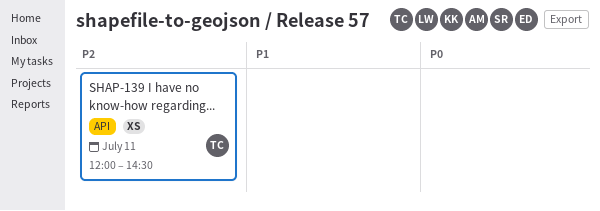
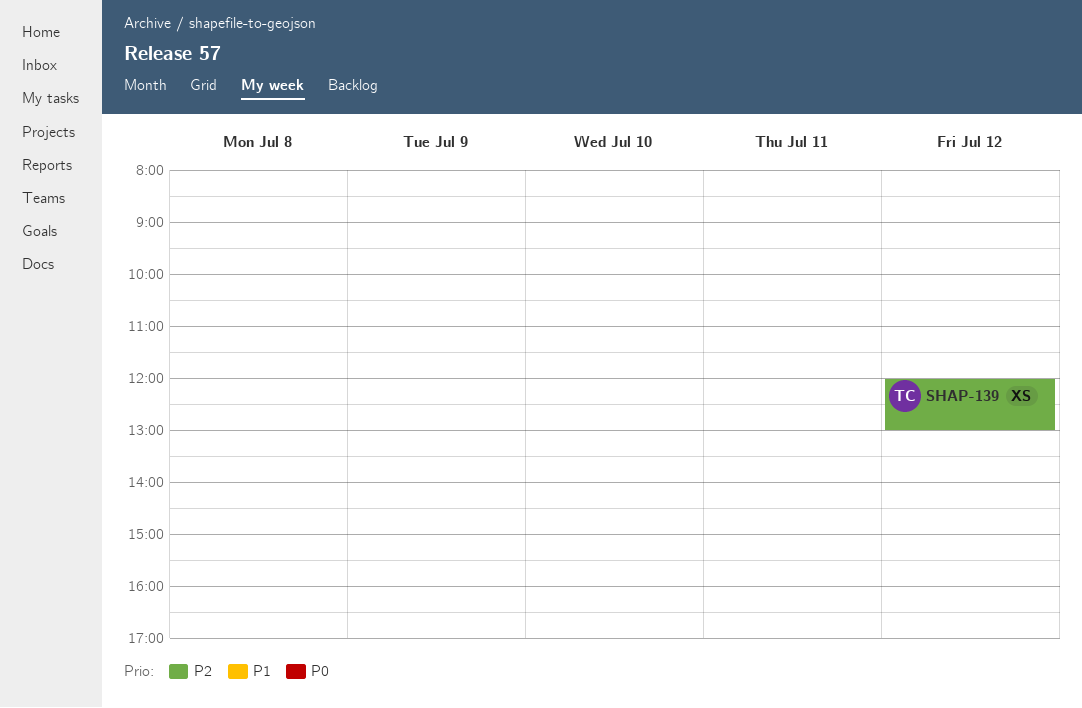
SHAP-139, day: Jul 11 -> Jul 12
SHAP-139, ends: 14:30 -> 13:00

